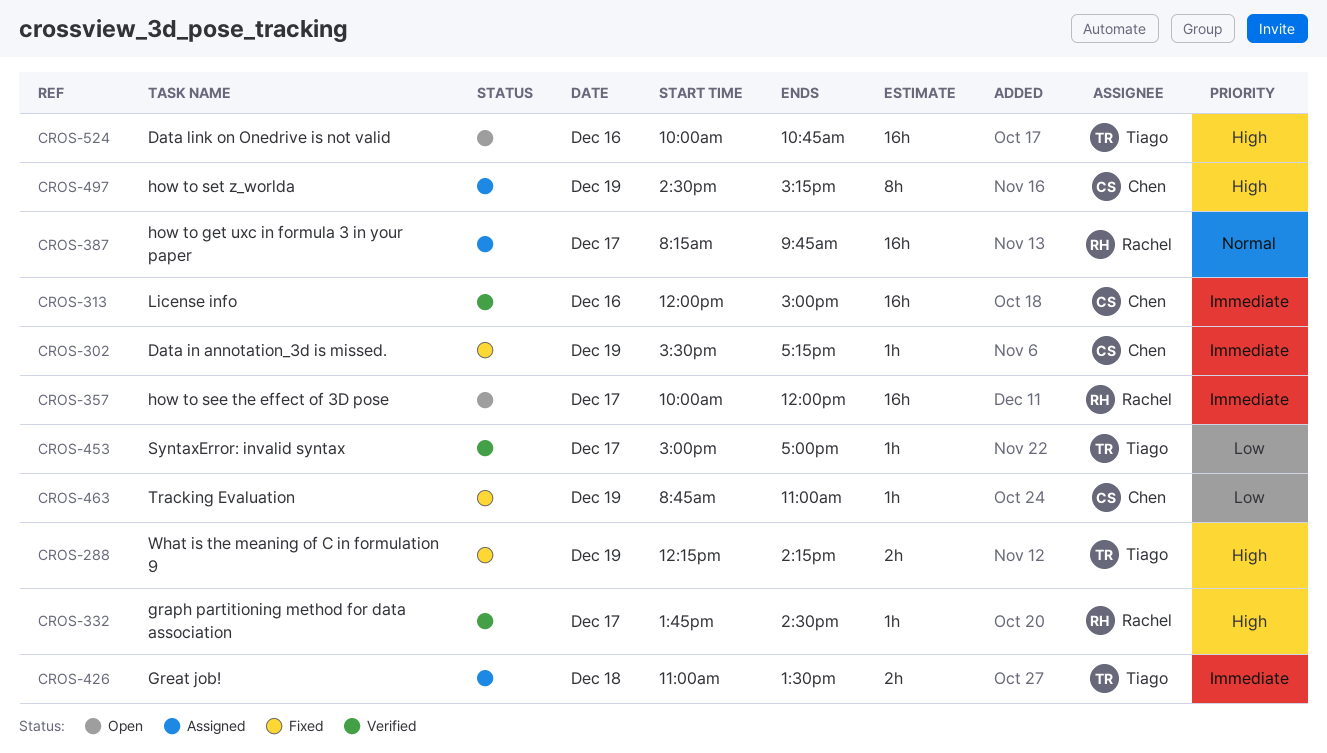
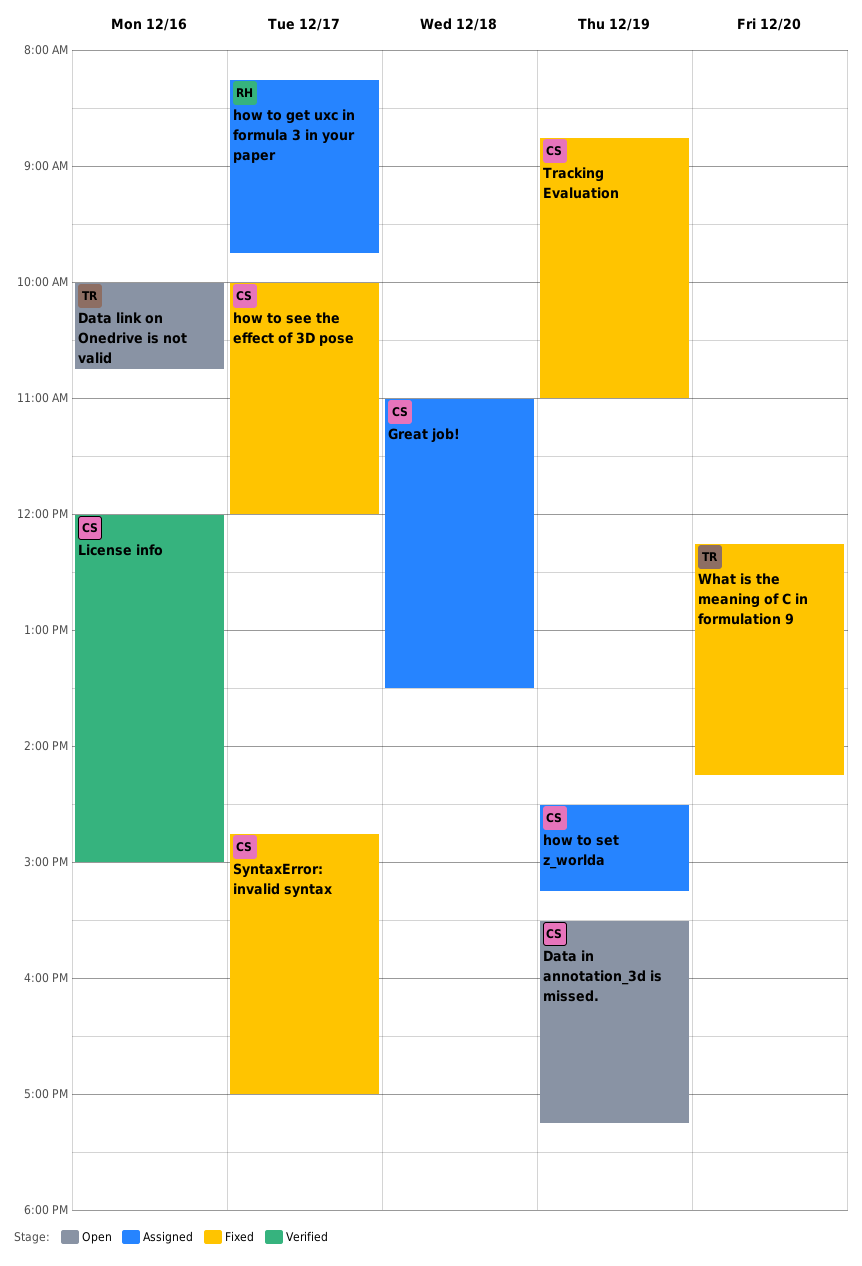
Data in annotation_3d is missed., status: Fixed -> Open
graph partitioning method for data association: present -> none
Great job!, owner: Tiago -> Chen
how to see the effect of 3D pose, status: Open -> Fixed
how to see the effect of 3D pose, owner: Rachel -> Chen
SyntaxError: invalid syntax, status: Verified -> Fixed
SyntaxError: invalid syntax, owner: Tiago -> Chen
SyntaxError: invalid syntax, begins: 15:00 -> 14:45
What is the meaning of C in formulation 9, day: Dec 19 -> Dec 20

